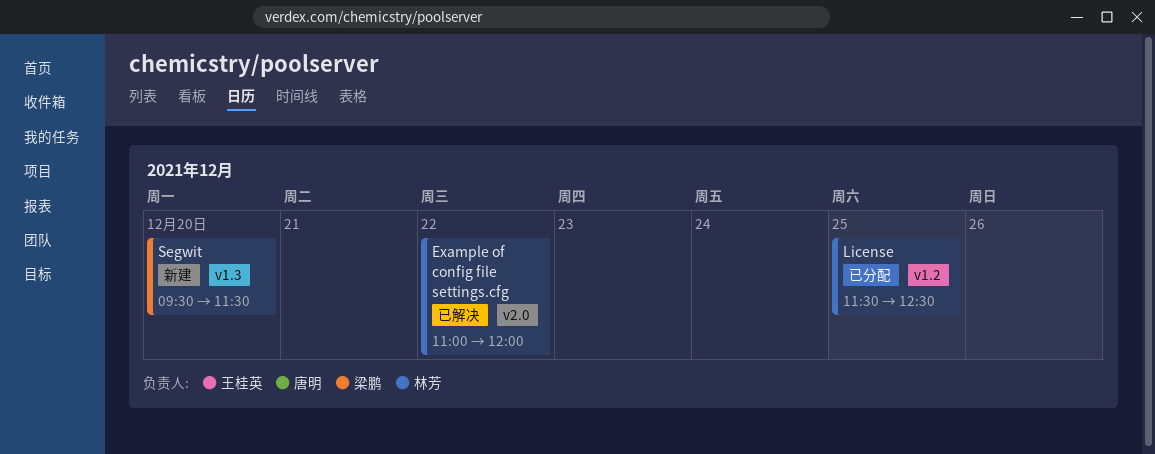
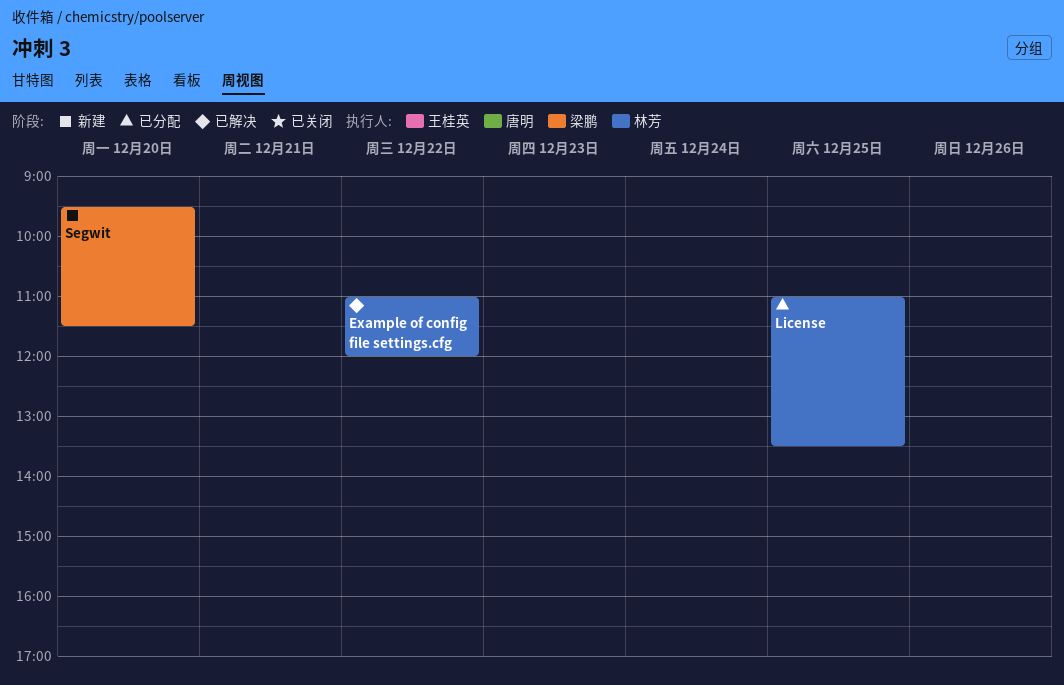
License, begins: 11:30 -> 11:00
License, ends: 12:30 -> 13:30

